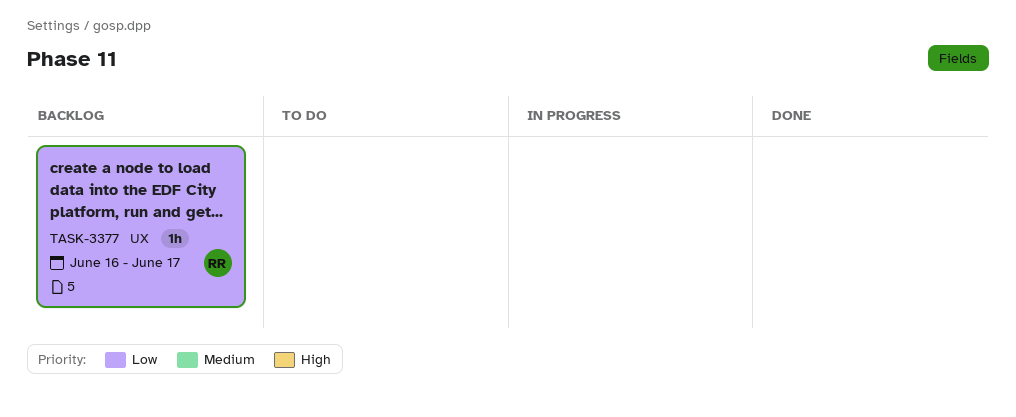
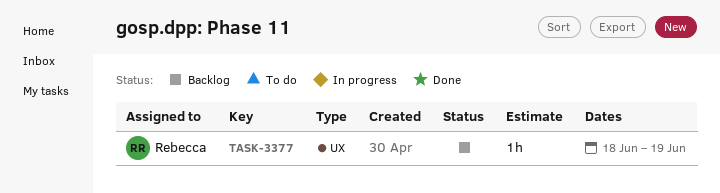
TASK-3377, start: Jun 16 -> Jun 18
TASK-3377, due: Jun 17 -> Jun 19

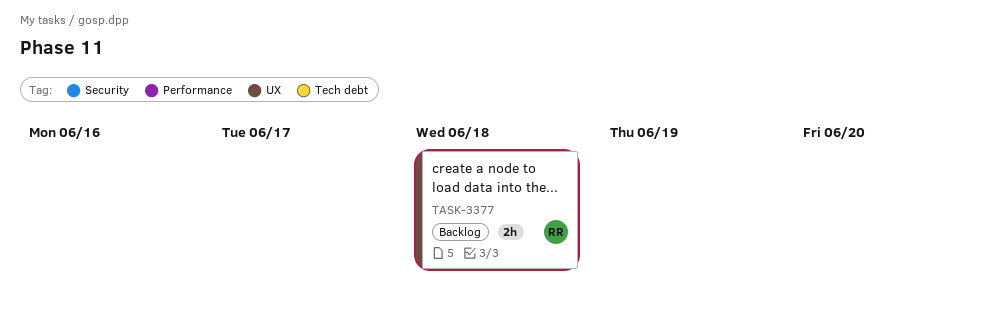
TASK-3377, estimate: 1h -> 2h
TASK-3377, due: Jun 19 -> Jun 18

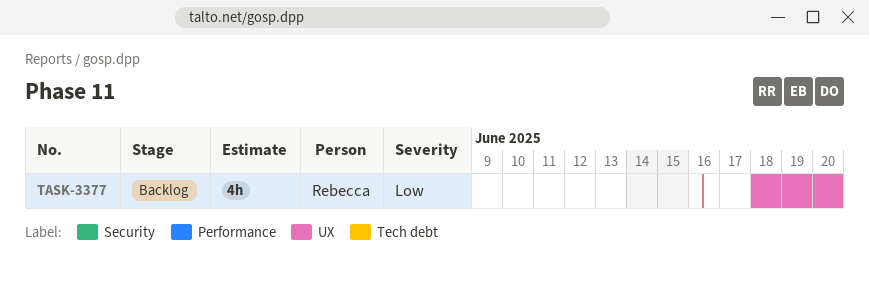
TASK-3377, estimate: 2h -> 4h
TASK-3377, due: Jun 18 -> Jun 20

